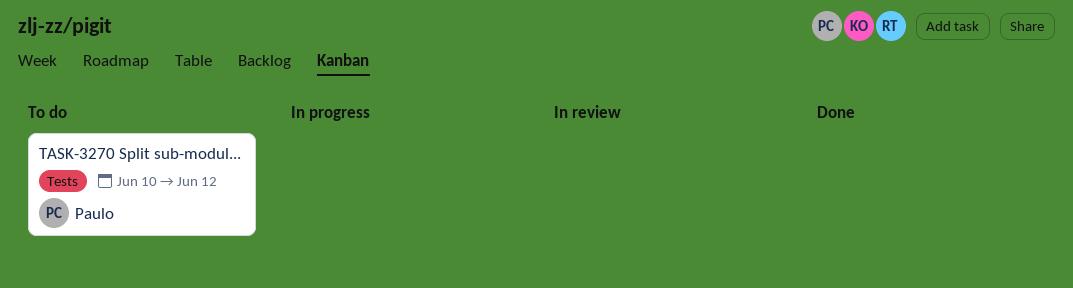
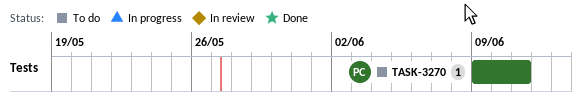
TASK-3270, start: Jun 10 -> Jun 9
TASK-3270, due: Jun 12 -> Jun 11

